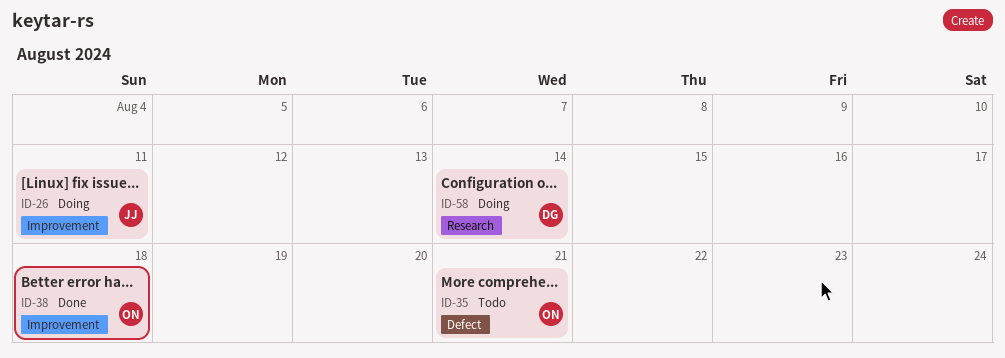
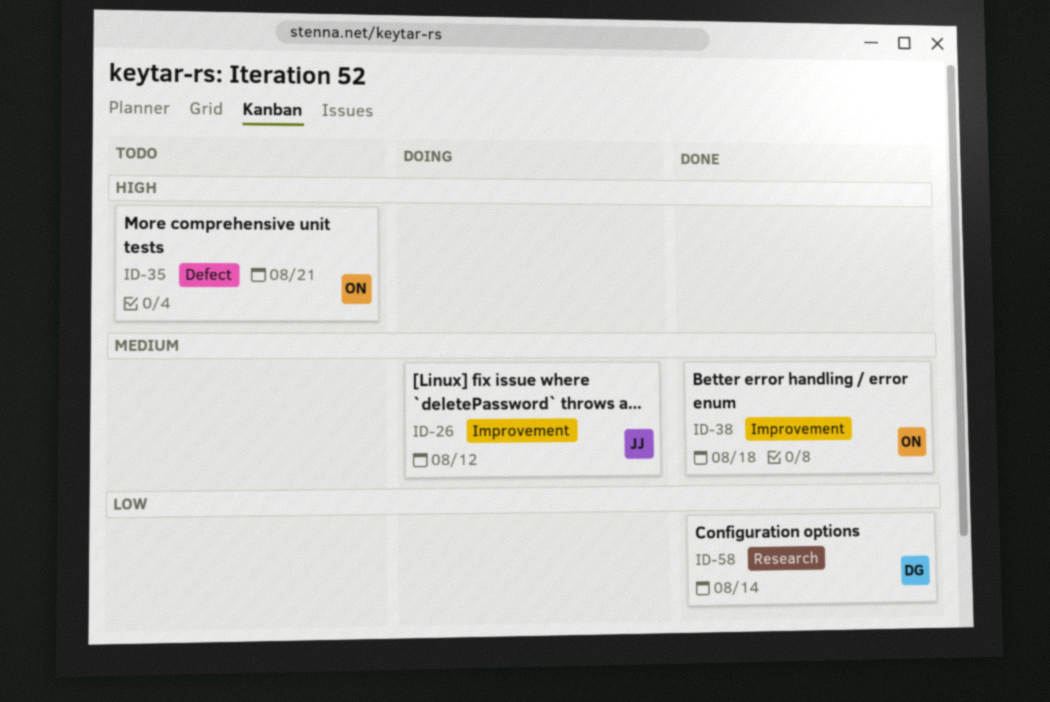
ID-26, due: Aug 11 -> Aug 12
ID-58, status: Doing -> Done

